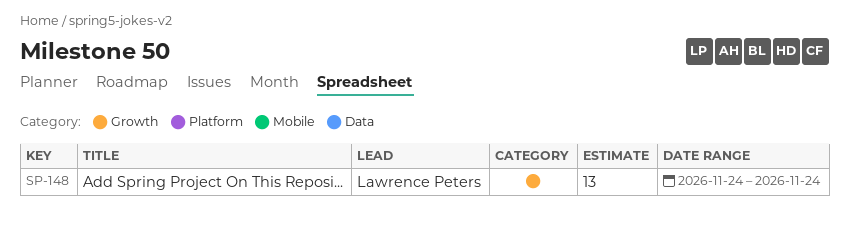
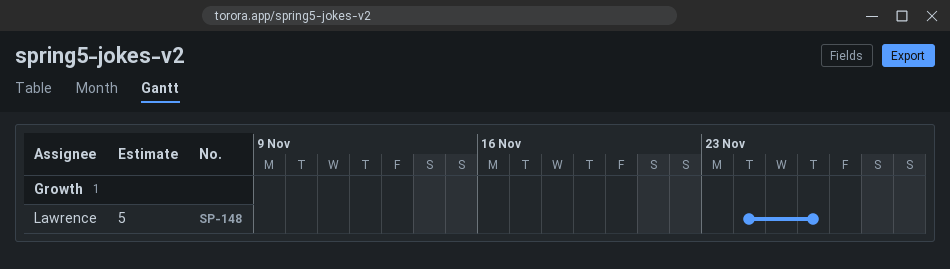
SP-148, estimate: 13 -> 5
SP-148, due: Nov 24 -> Nov 26

